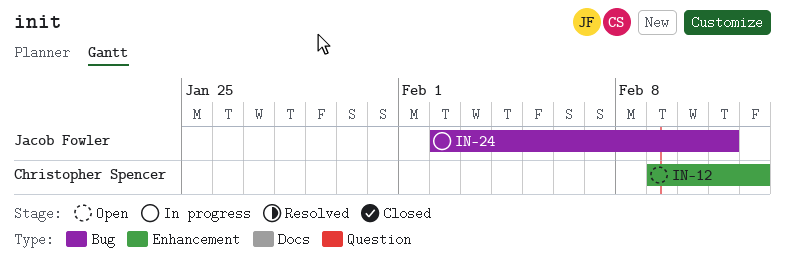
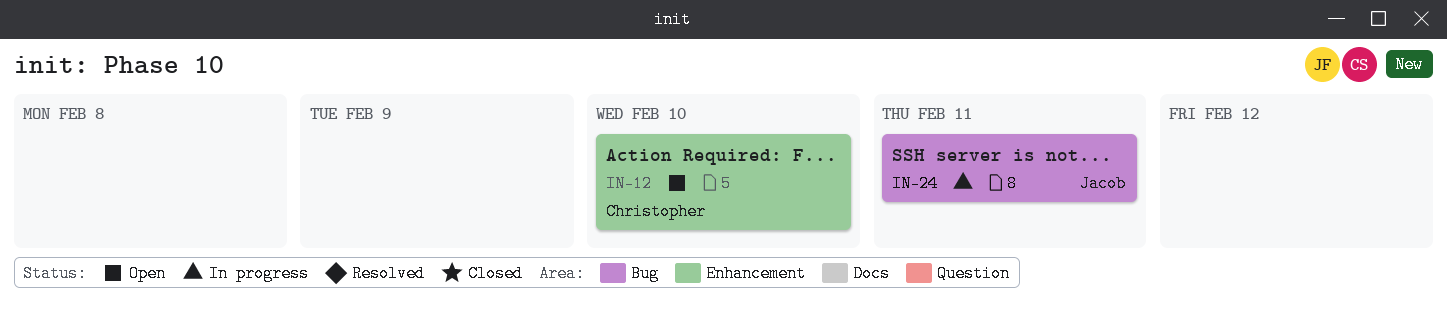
IN-12, due: Feb 12 -> Feb 10

